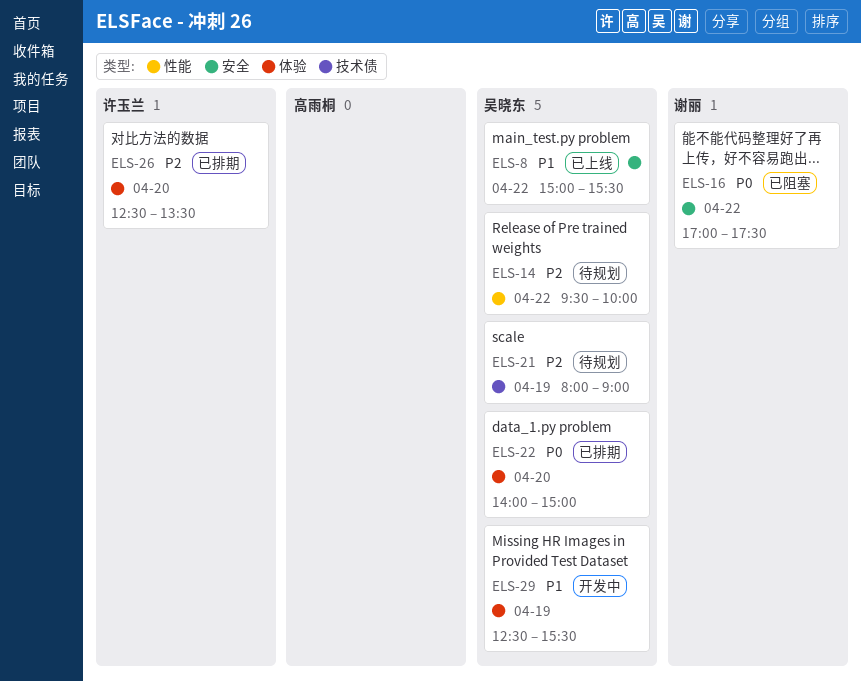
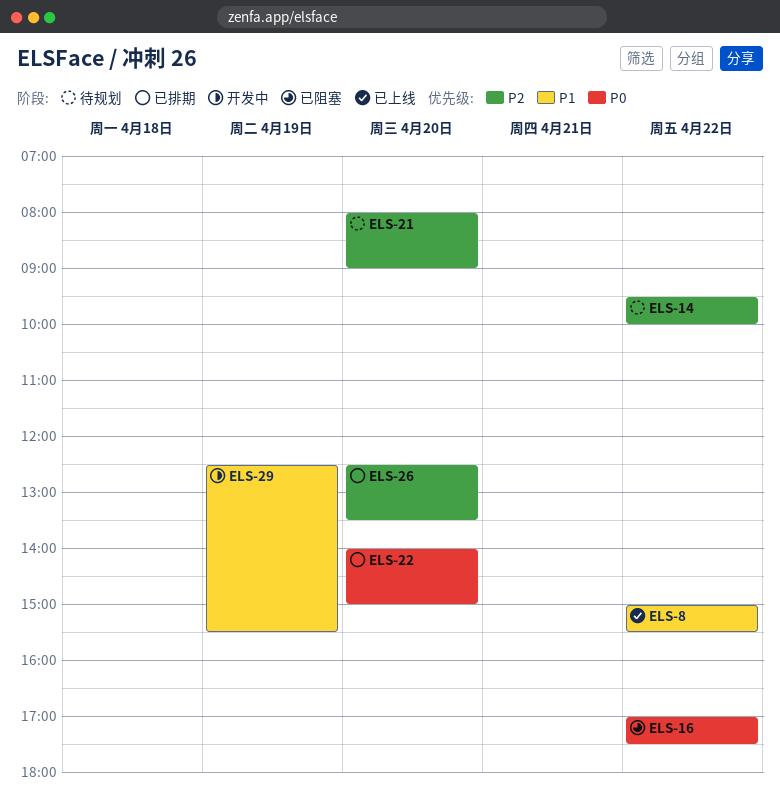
ELS-21, day: Apr 19 -> Apr 20

